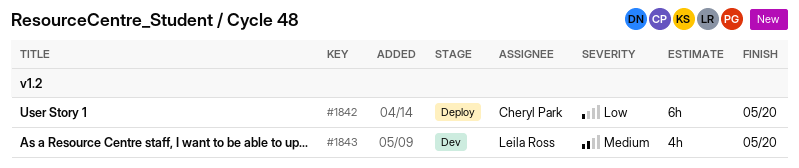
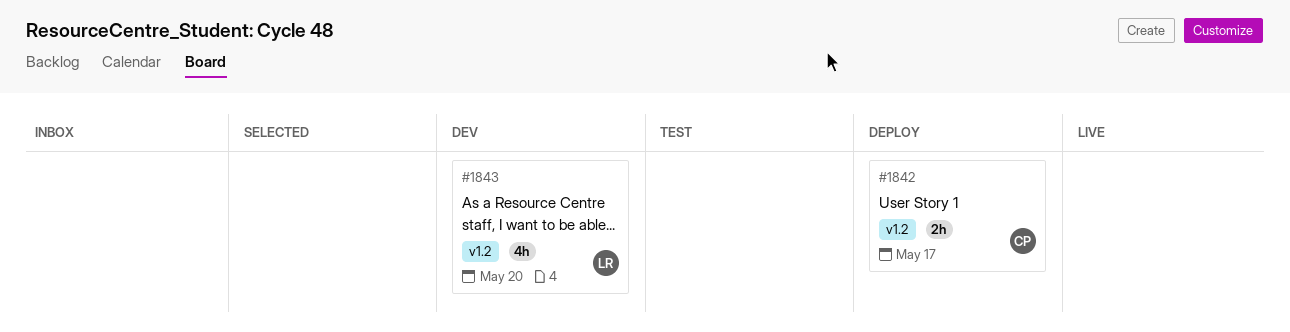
#1842, estimate: 6h -> 2h
#1842, due: May 20 -> May 17

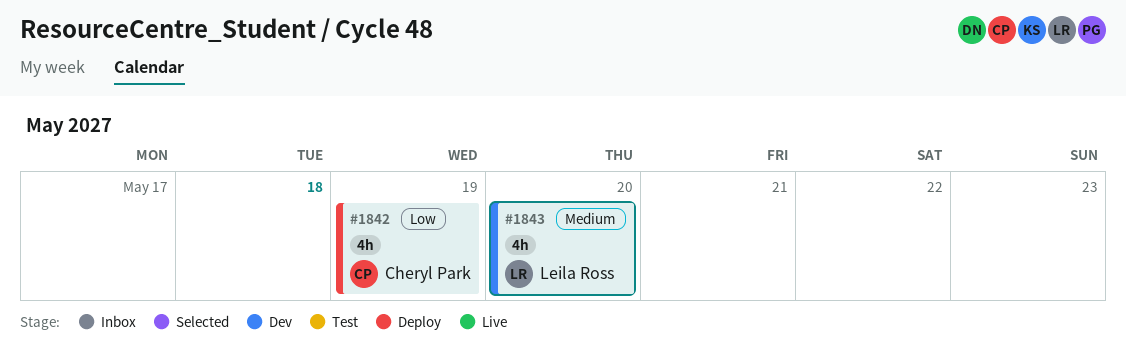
#1842, estimate: 2h -> 4h
#1842, due: May 17 -> May 19

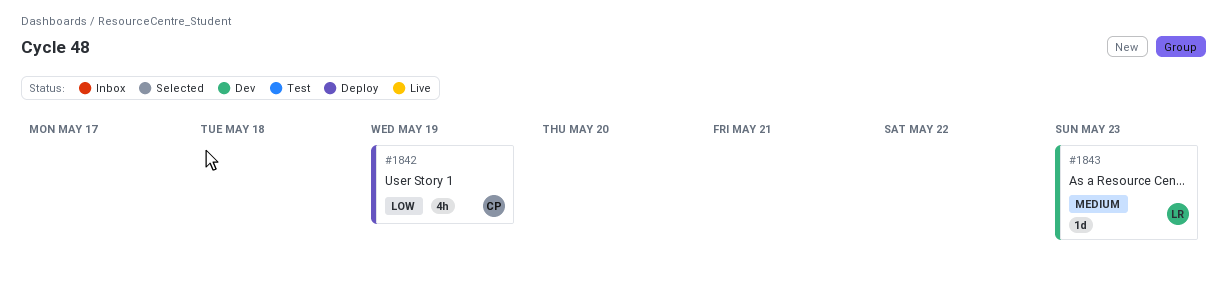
#1843, estimate: 4h -> 1d
#1843, due: May 20 -> May 23

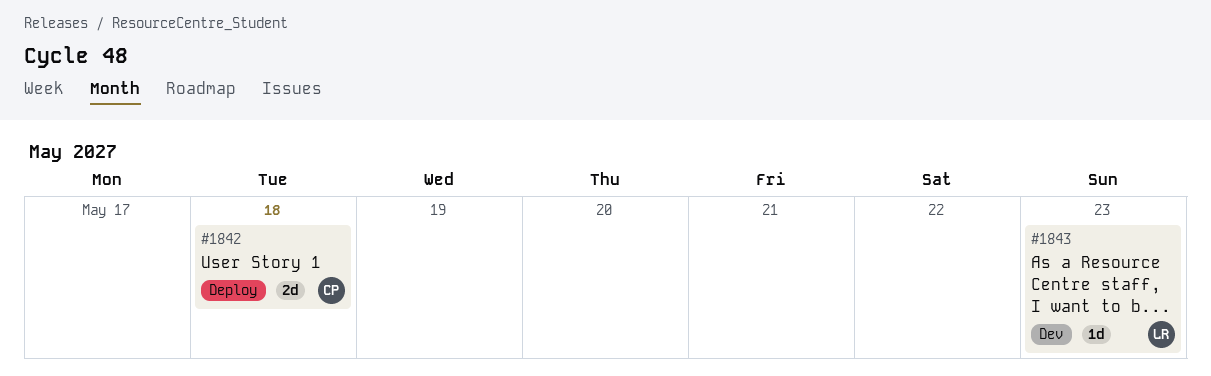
#1842, estimate: 4h -> 2d
#1842, due: May 19 -> May 18

